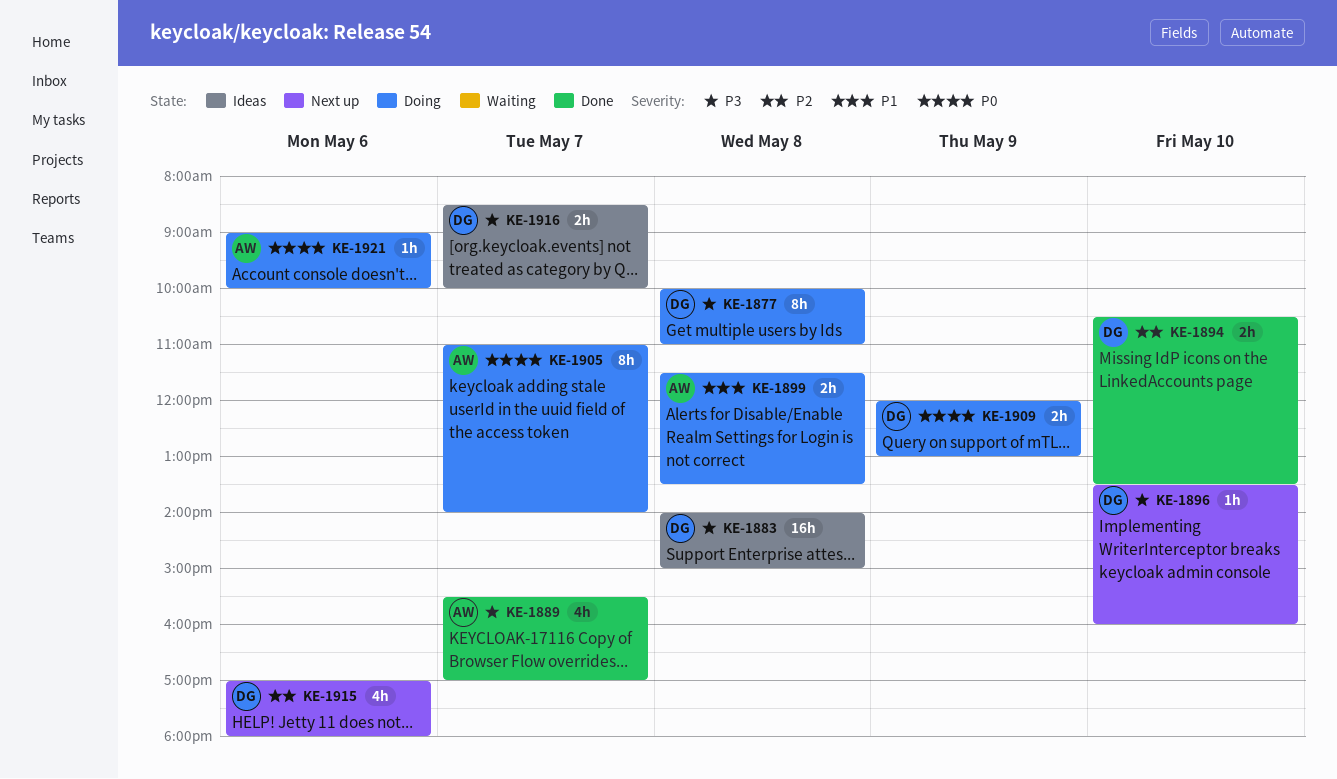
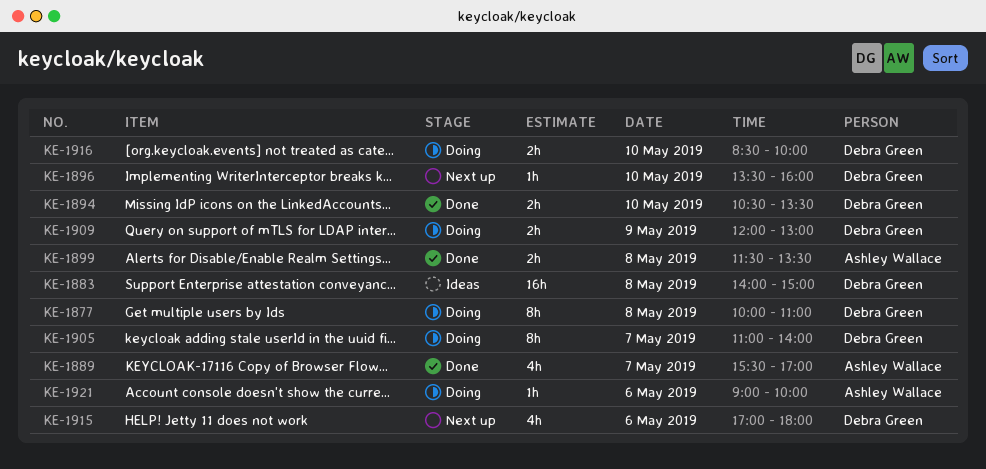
KE-1899, status: Doing -> Done
KE-1905, owner: Ashley Wallace -> Debra Green
KE-1916, status: Ideas -> Doing
KE-1916, day: May 7 -> May 10

